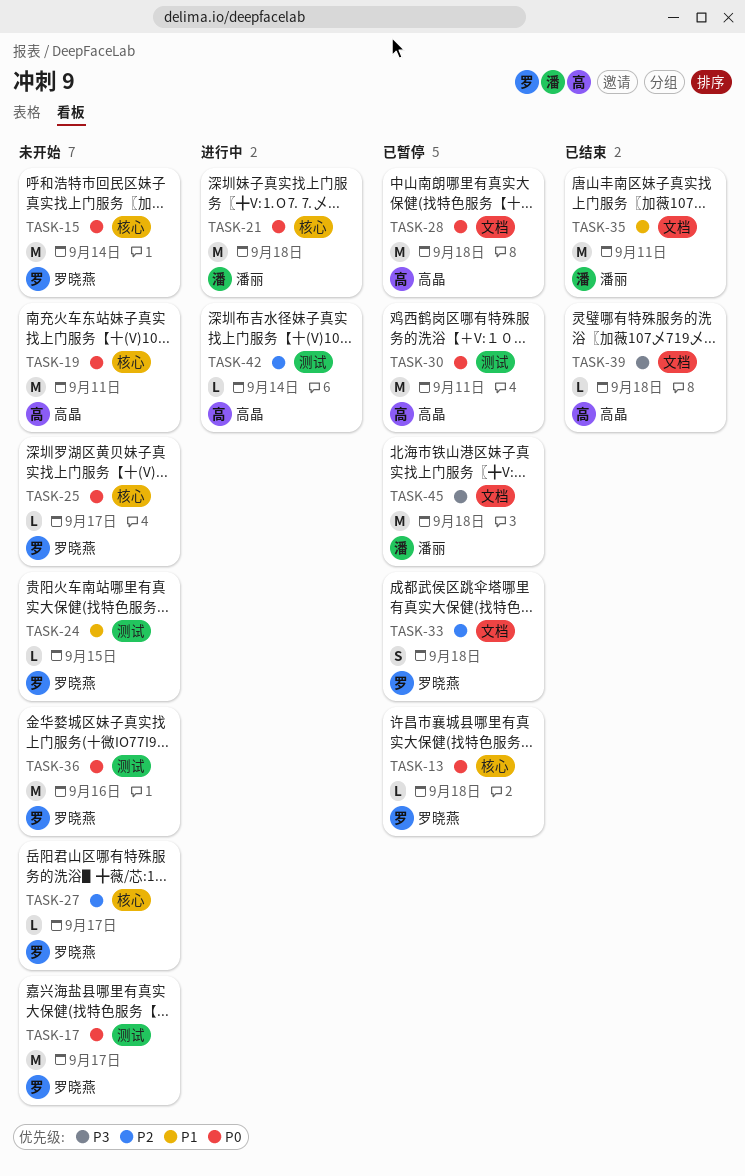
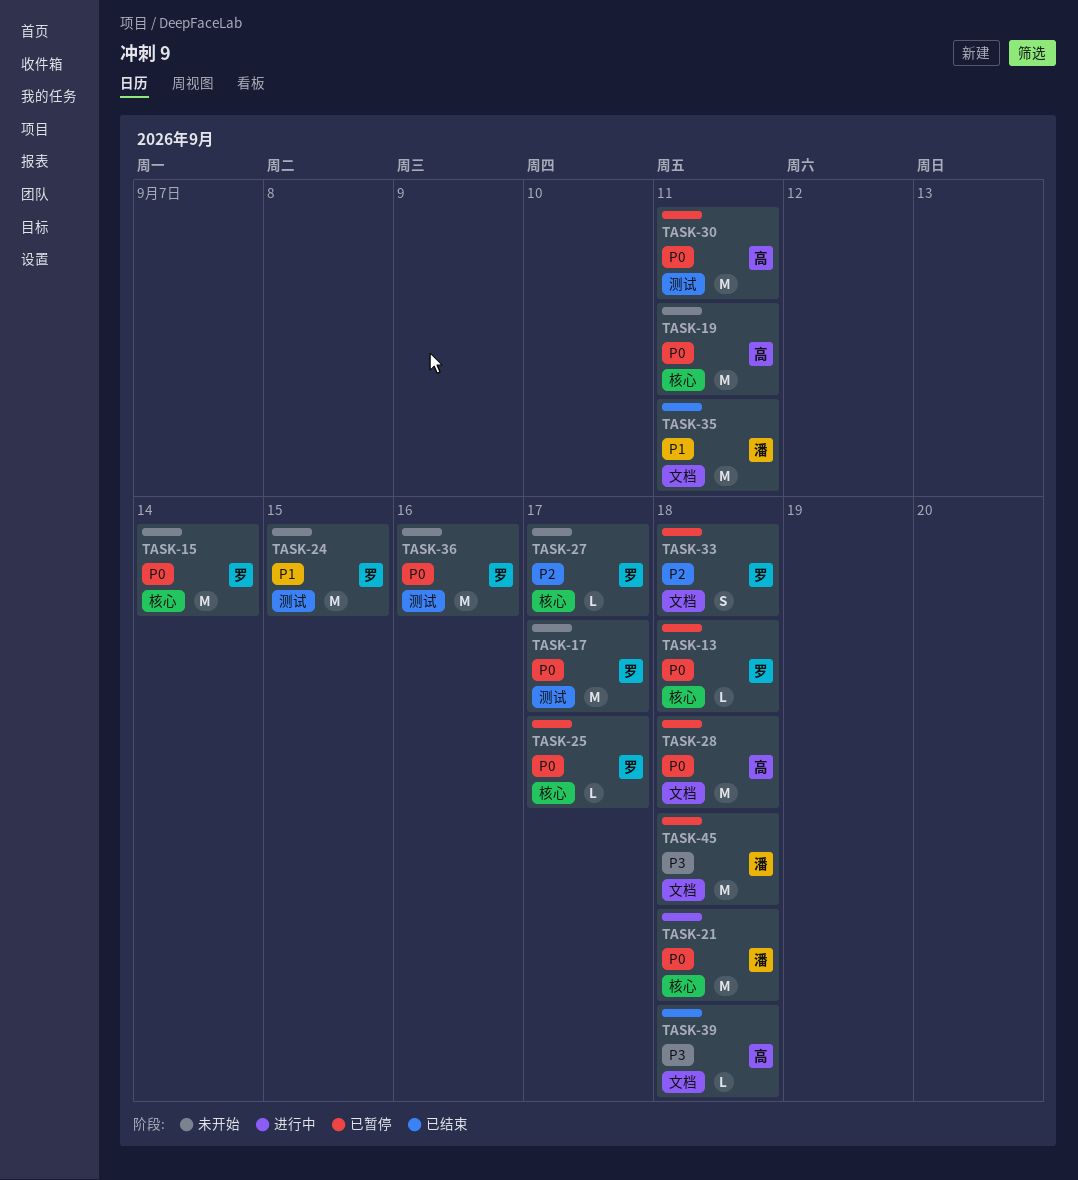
TASK-24, estimate: L -> M
TASK-25, status: 未开始 -> 已暂停
TASK-42: present -> none

